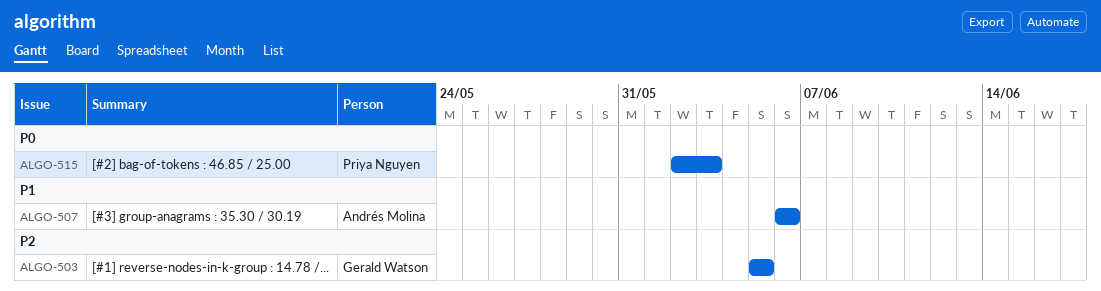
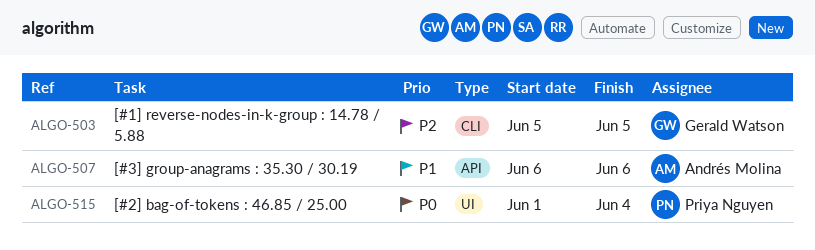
ALGO-515, start: Jun 2 -> Jun 1
ALGO-515, due: Jun 3 -> Jun 4

